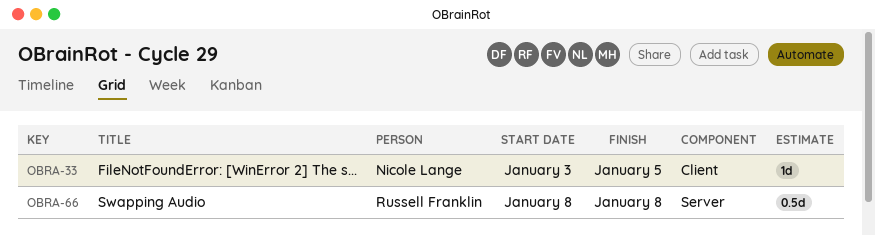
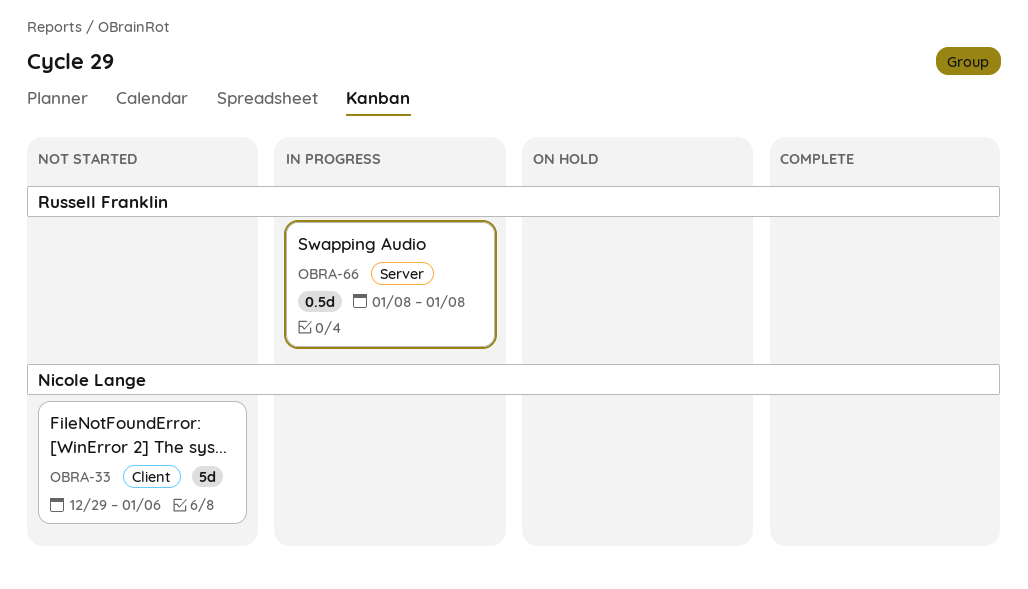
OBRA-33, estimate: 1d -> 5d
OBRA-33, start: Jan 3 -> Dec 29
OBRA-33, due: Jan 5 -> Jan 6

